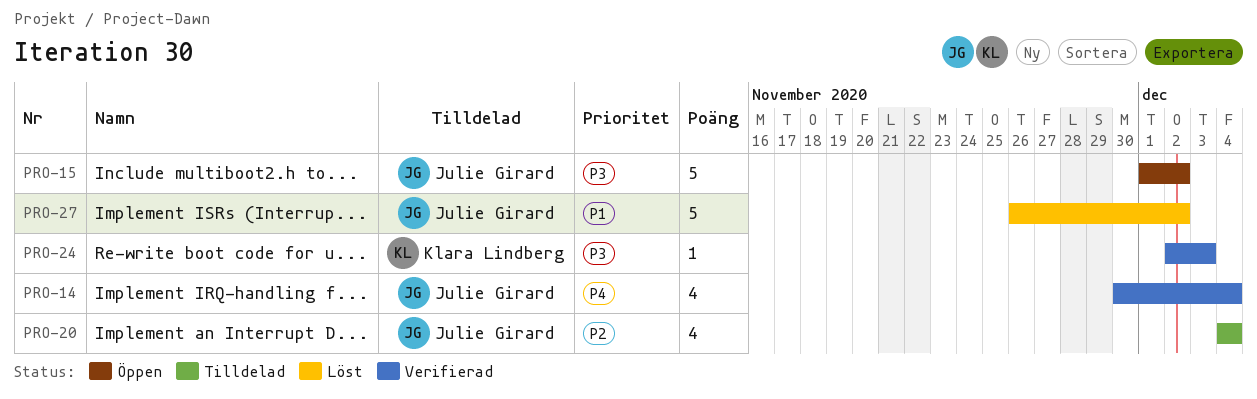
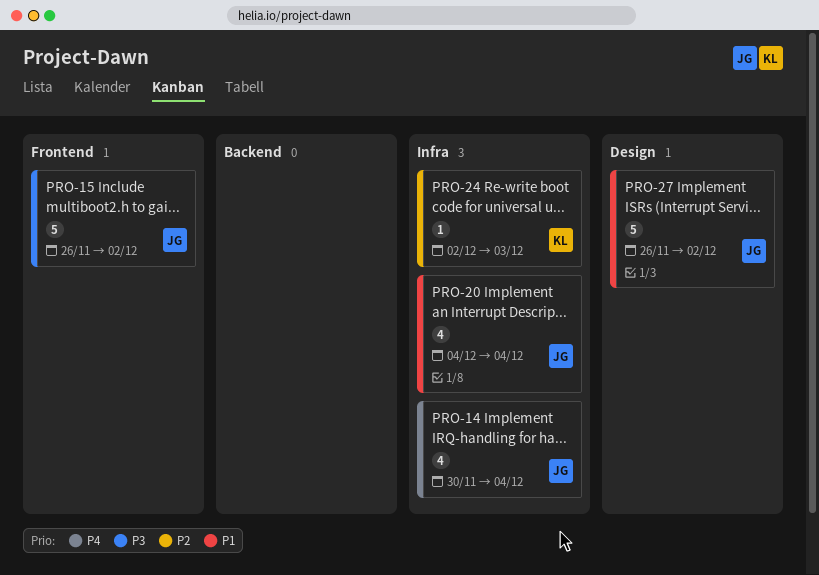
PRO-15, start: Dec 1 -> Nov 26
PRO-20, priority: P2 -> P1
PRO-24, priority: P3 -> P2

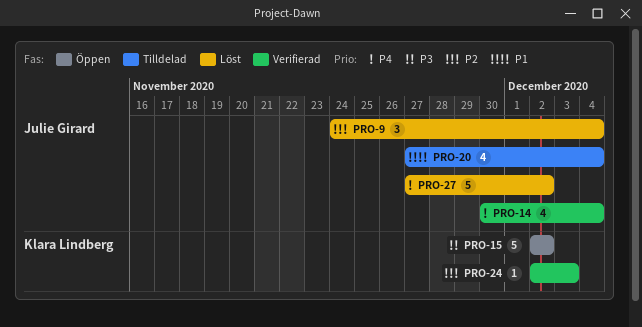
PRO-9: none -> present
PRO-15, owner: Julie Girard -> Klara Lindberg
PRO-15, start: Nov 26 -> Dec 2
PRO-20, start: Dec 4 -> Nov 27
PRO-27, priority: P1 -> P4
PRO-27, start: Nov 26 -> Nov 27

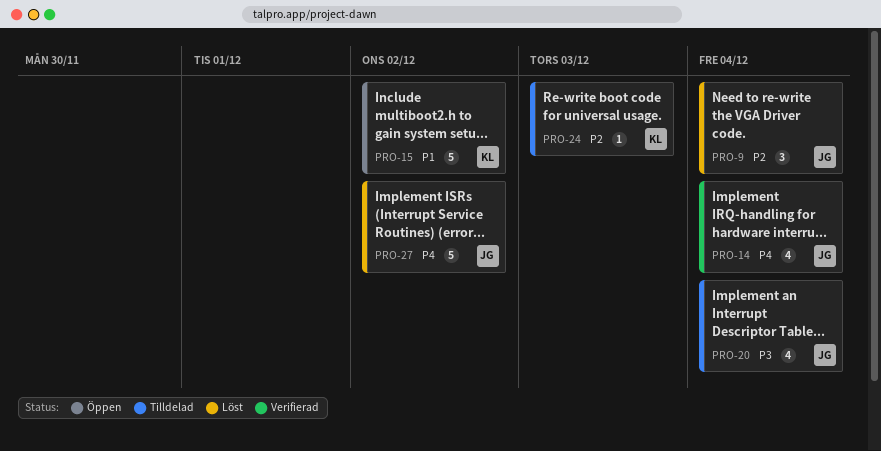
PRO-15, priority: P3 -> P1
PRO-20, priority: P1 -> P3
PRO-24, status: Verifierad -> Tilldelad

